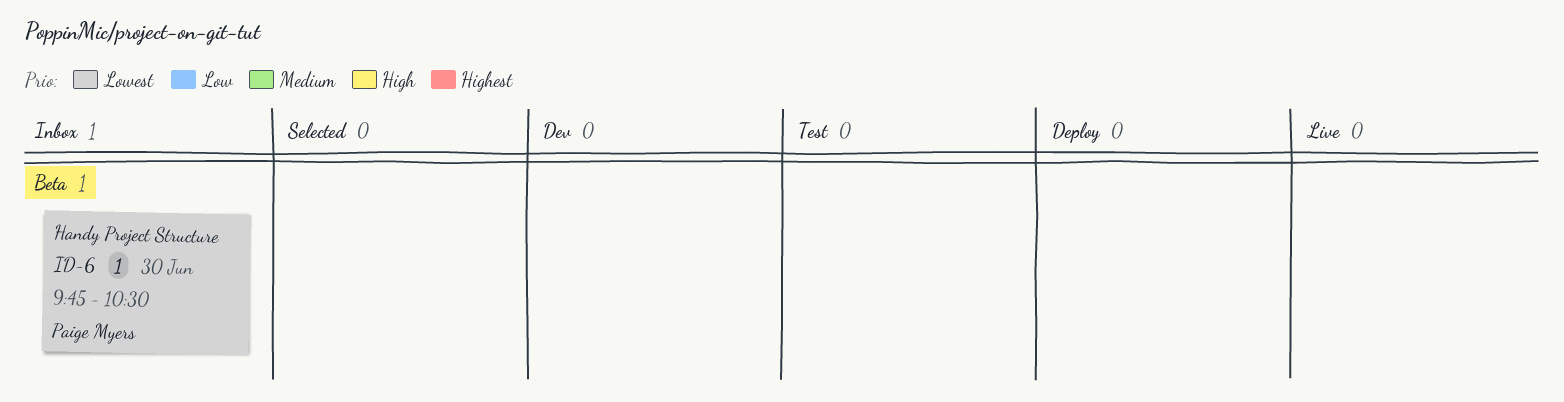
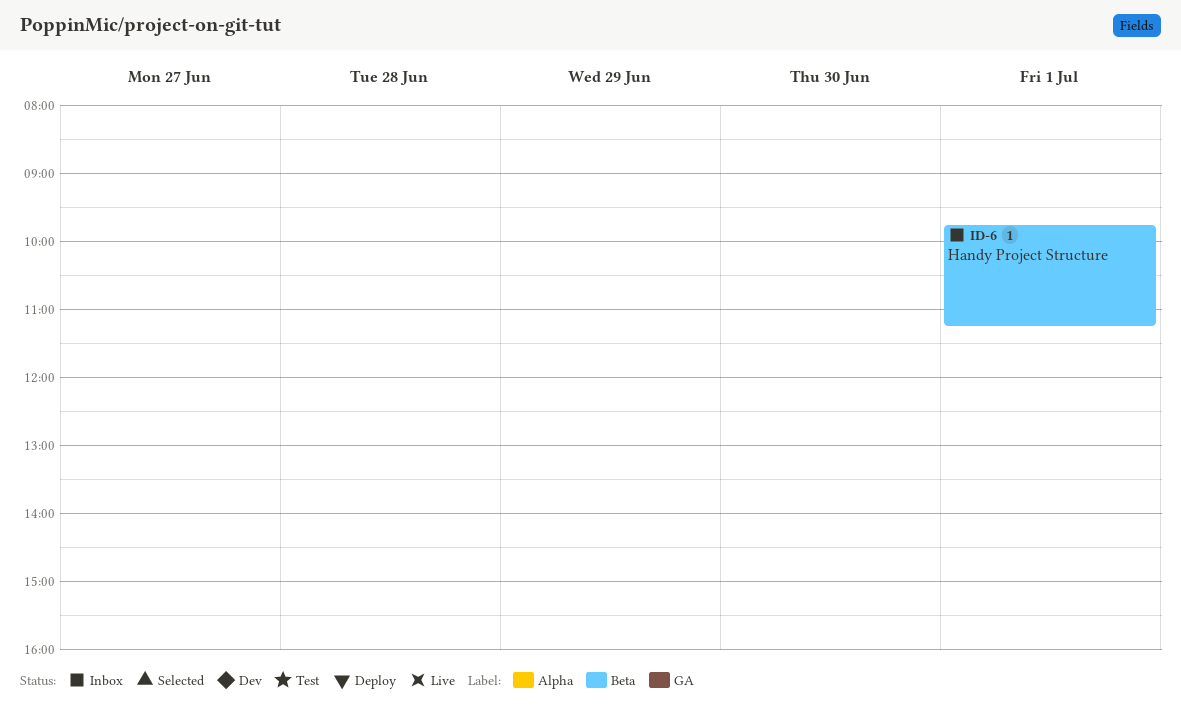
ID-6, day: Jun 30 -> Jul 1
ID-6, ends: 10:30 -> 11:15

